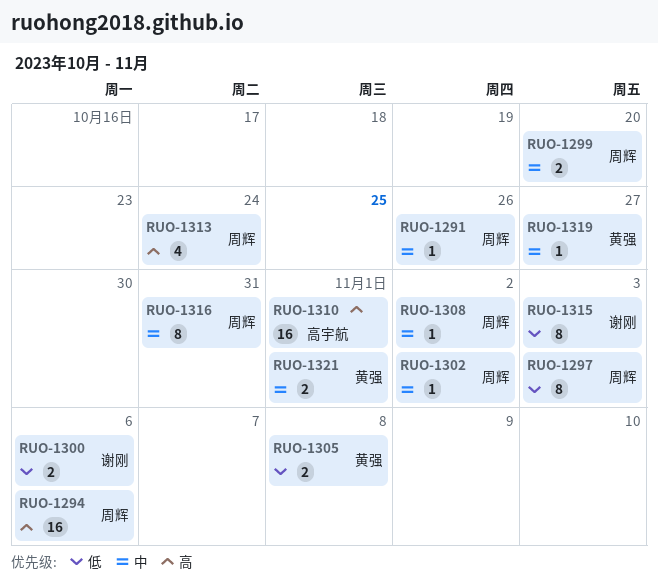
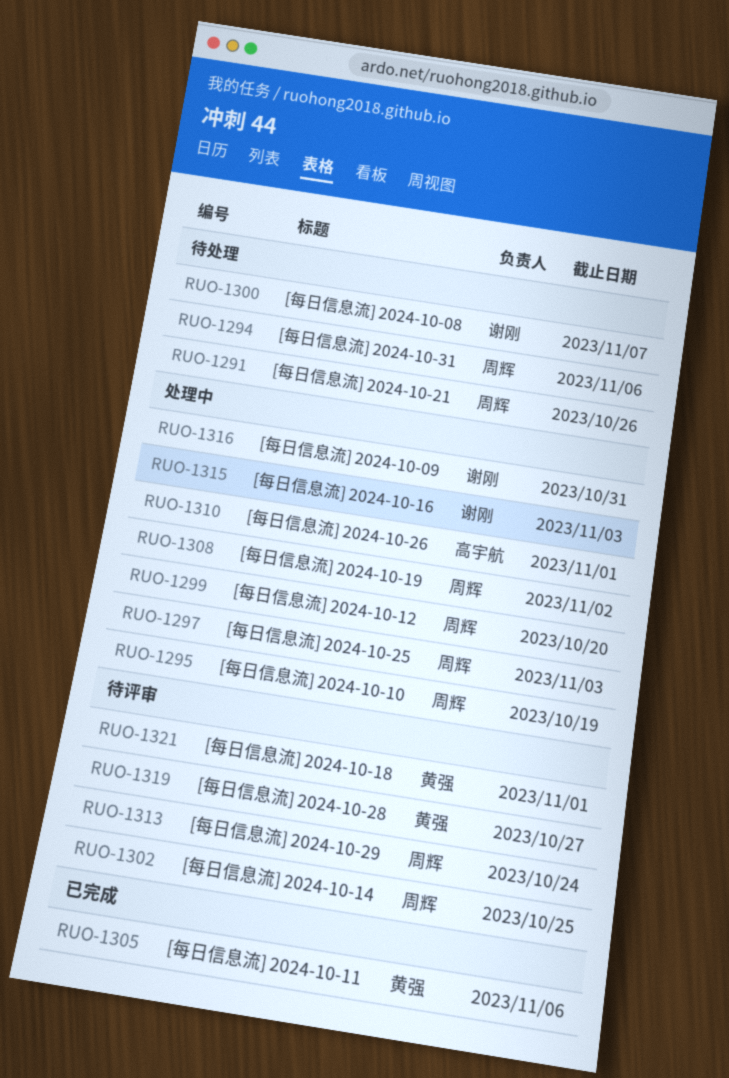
RUO-1295: none -> present
RUO-1300, due: Nov 6 -> Nov 7
RUO-1302, due: Nov 2 -> Oct 25
RUO-1305, due: Nov 8 -> Nov 6
RUO-1316, owner: 周辉 -> 谢刚

